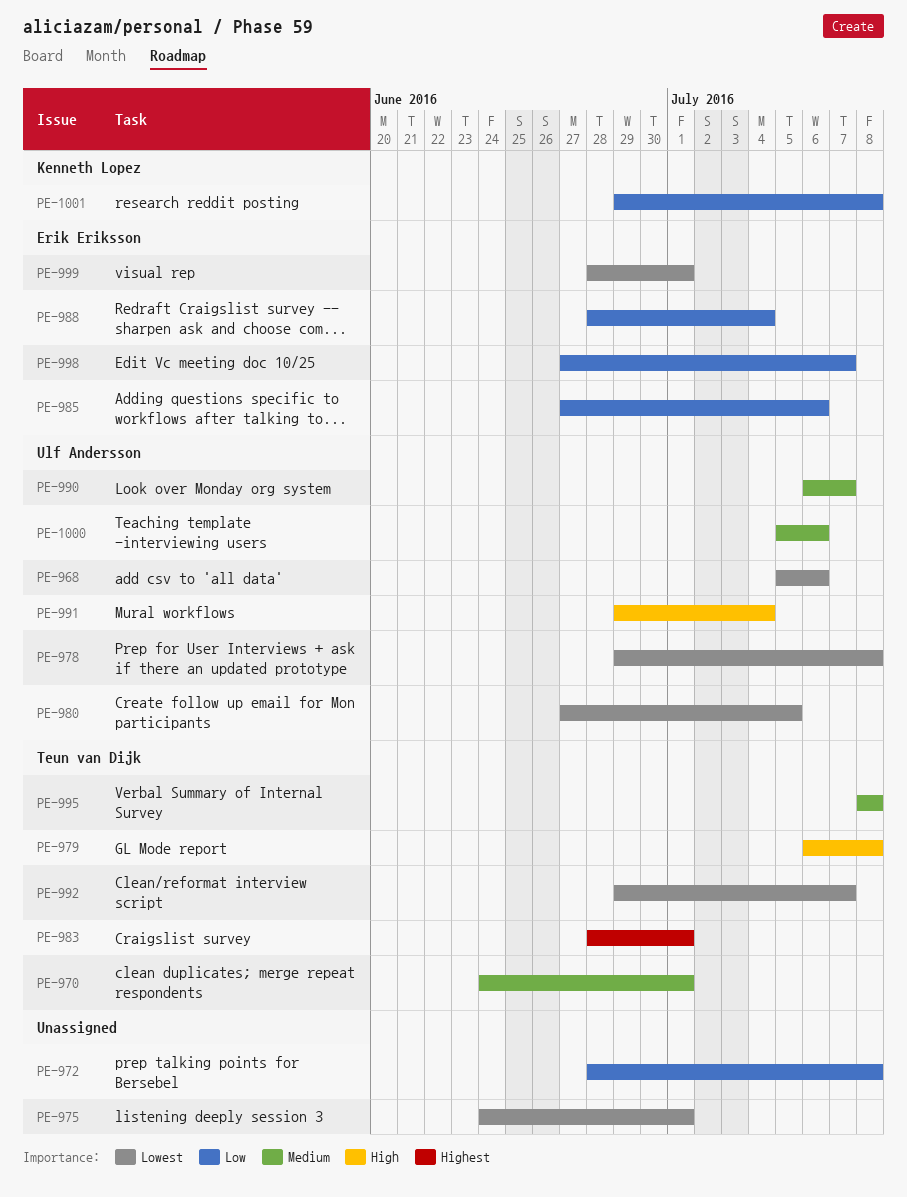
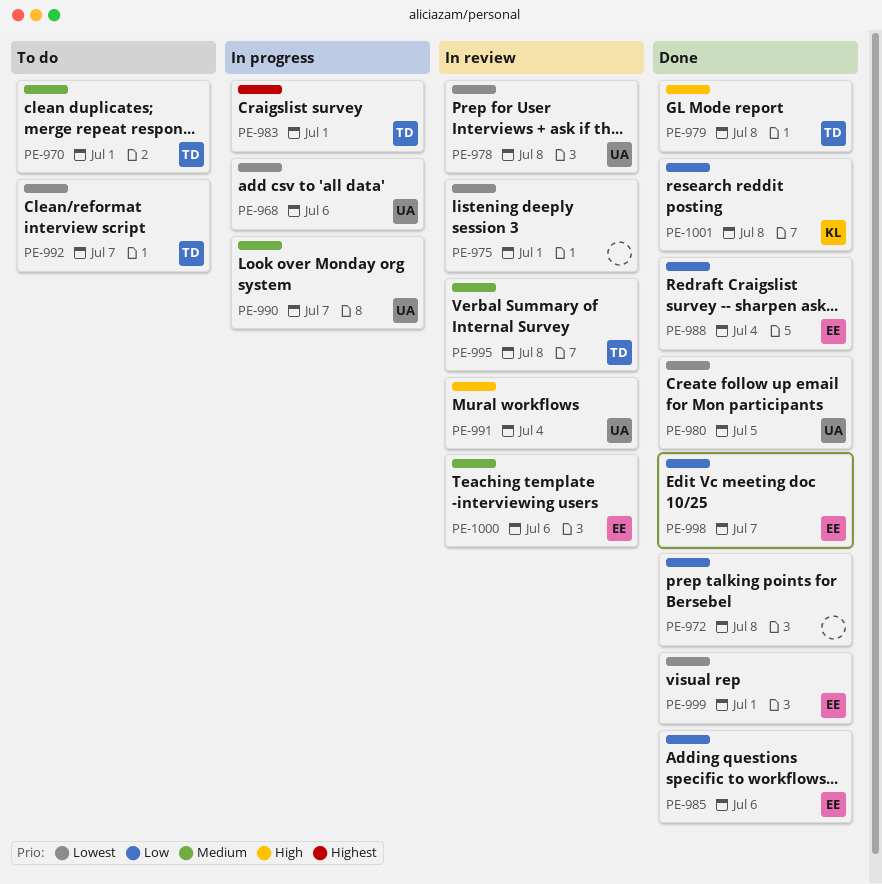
PE-1000, owner: Ulf Andersson -> Erik Eriksson

